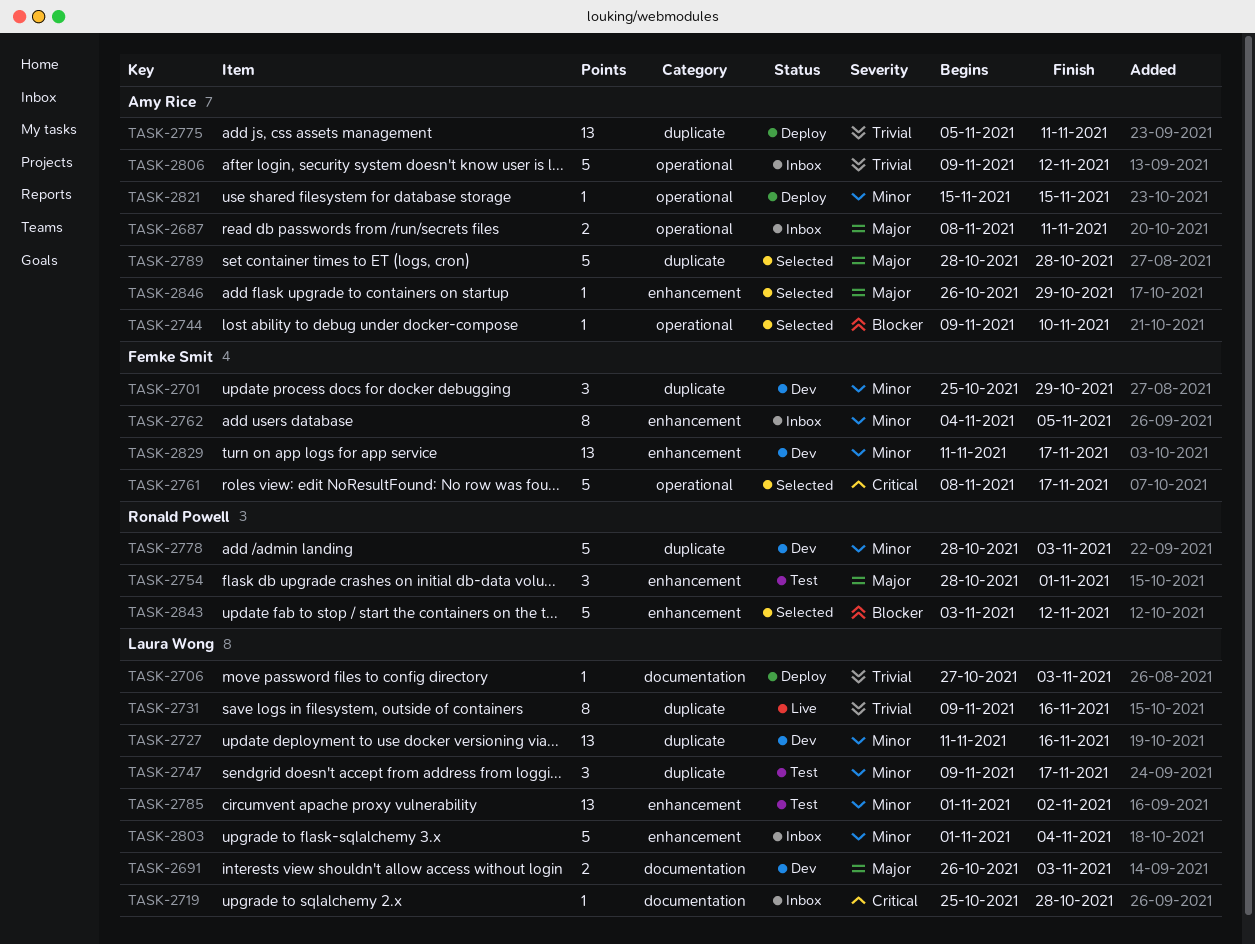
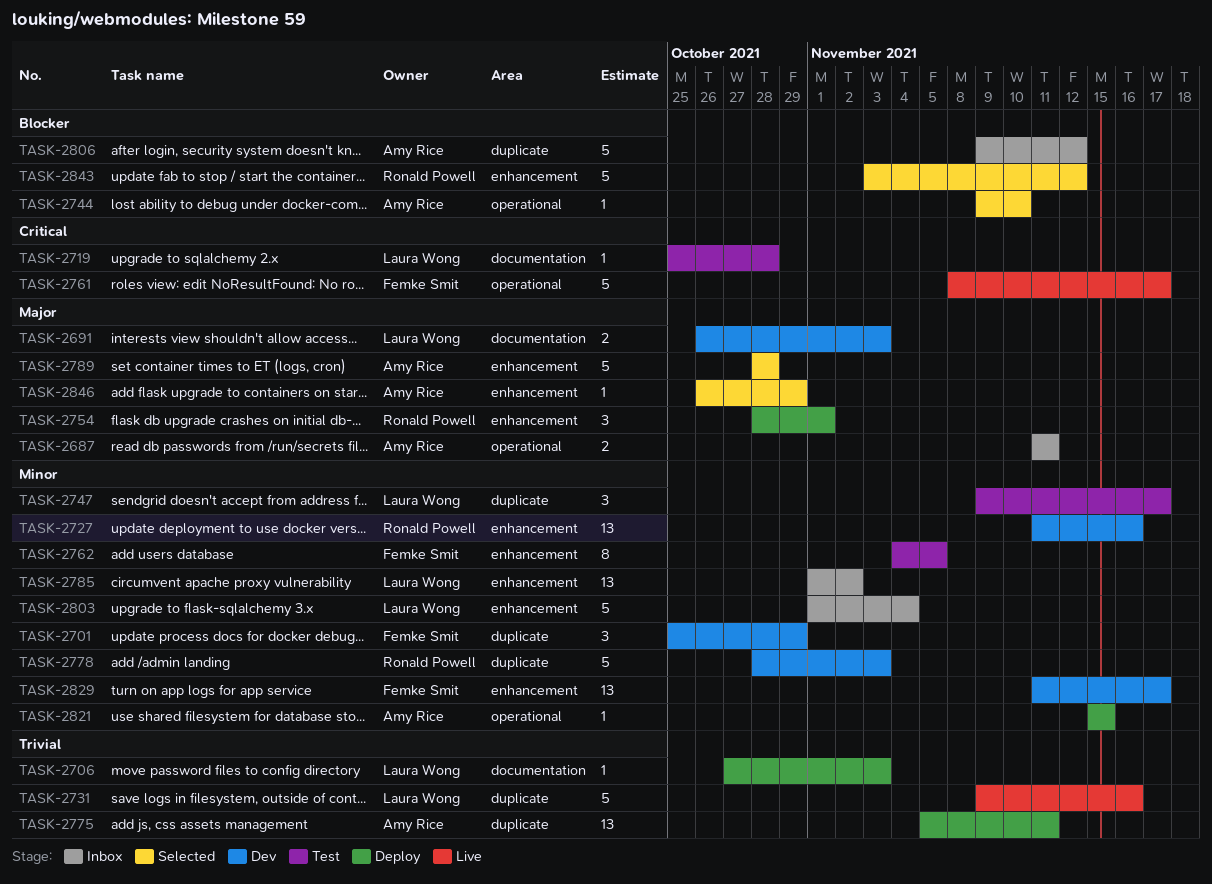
TASK-2687, start: Nov 8 -> Nov 11
TASK-2719, status: Inbox -> Test
TASK-2727, owner: Laura Wong -> Ronald Powell
TASK-2727, label: duplicate -> enhancement
TASK-2731, estimate: 8 -> 5
TASK-2754, status: Test -> Deploy
TASK-2761, status: Selected -> Live
TASK-2762, status: Inbox -> Test
TASK-2785, status: Test -> Inbox
TASK-2789, label: duplicate -> enhancement
TASK-2806, priority: Trivial -> Blocker
TASK-2806, label: operational -> duplicate

